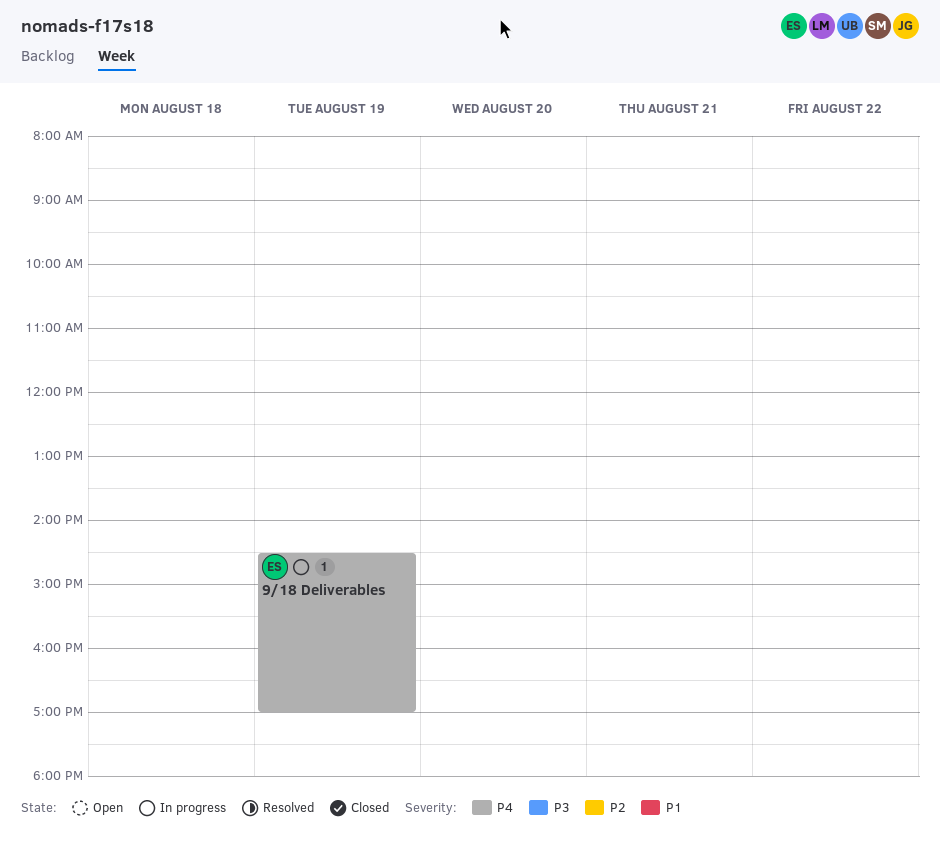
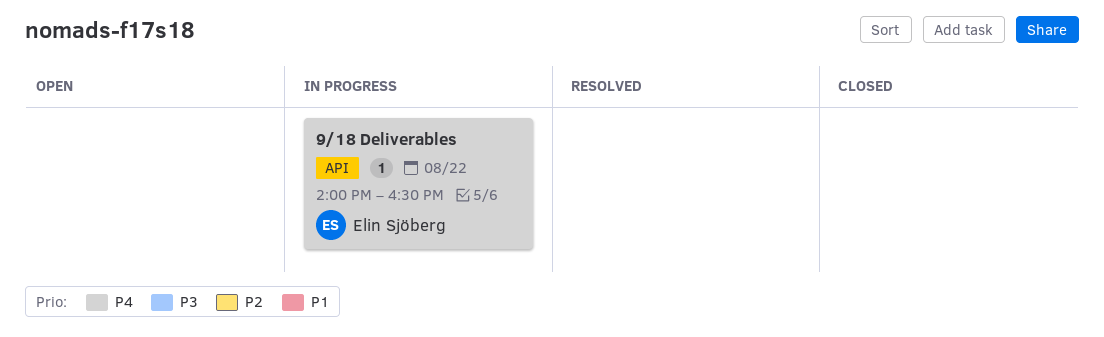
9/18 Deliverables, day: Aug 19 -> Aug 22
9/18 Deliverables, begins: 14:30 -> 14:00
9/18 Deliverables, ends: 17:00 -> 16:30

